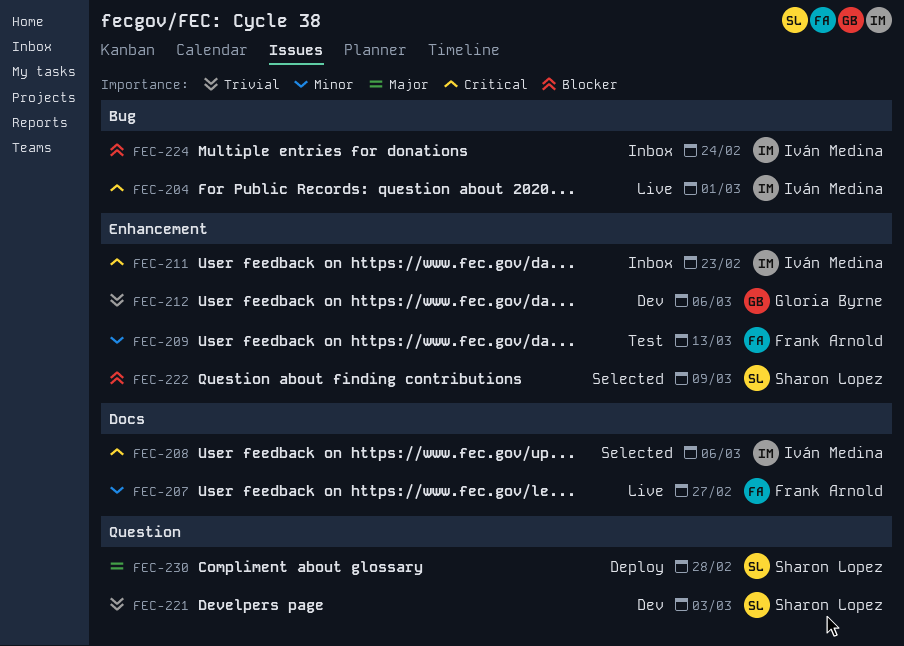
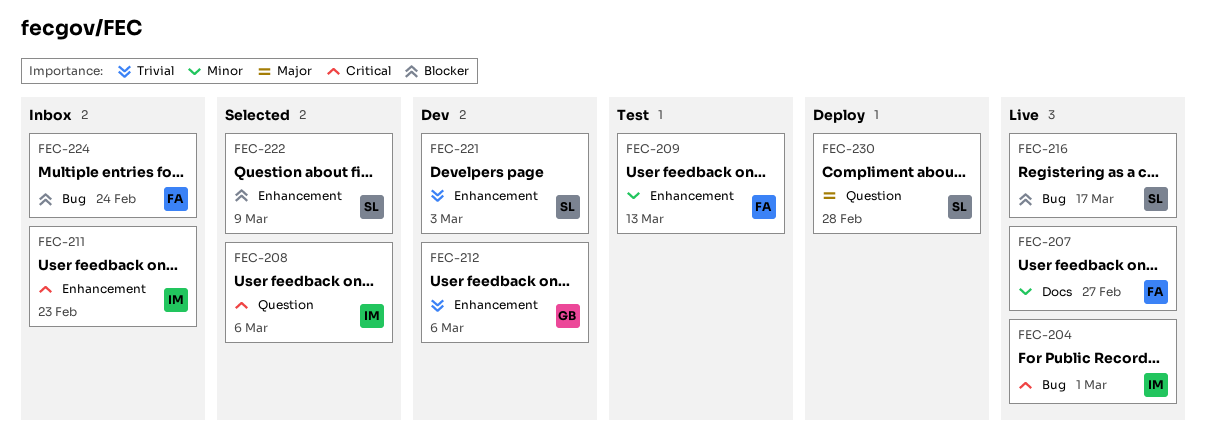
FEC-208, label: Docs -> Question
FEC-216: none -> present
FEC-221, label: Question -> Enhancement
FEC-224, owner: Iván Medina -> Frank Arnold

